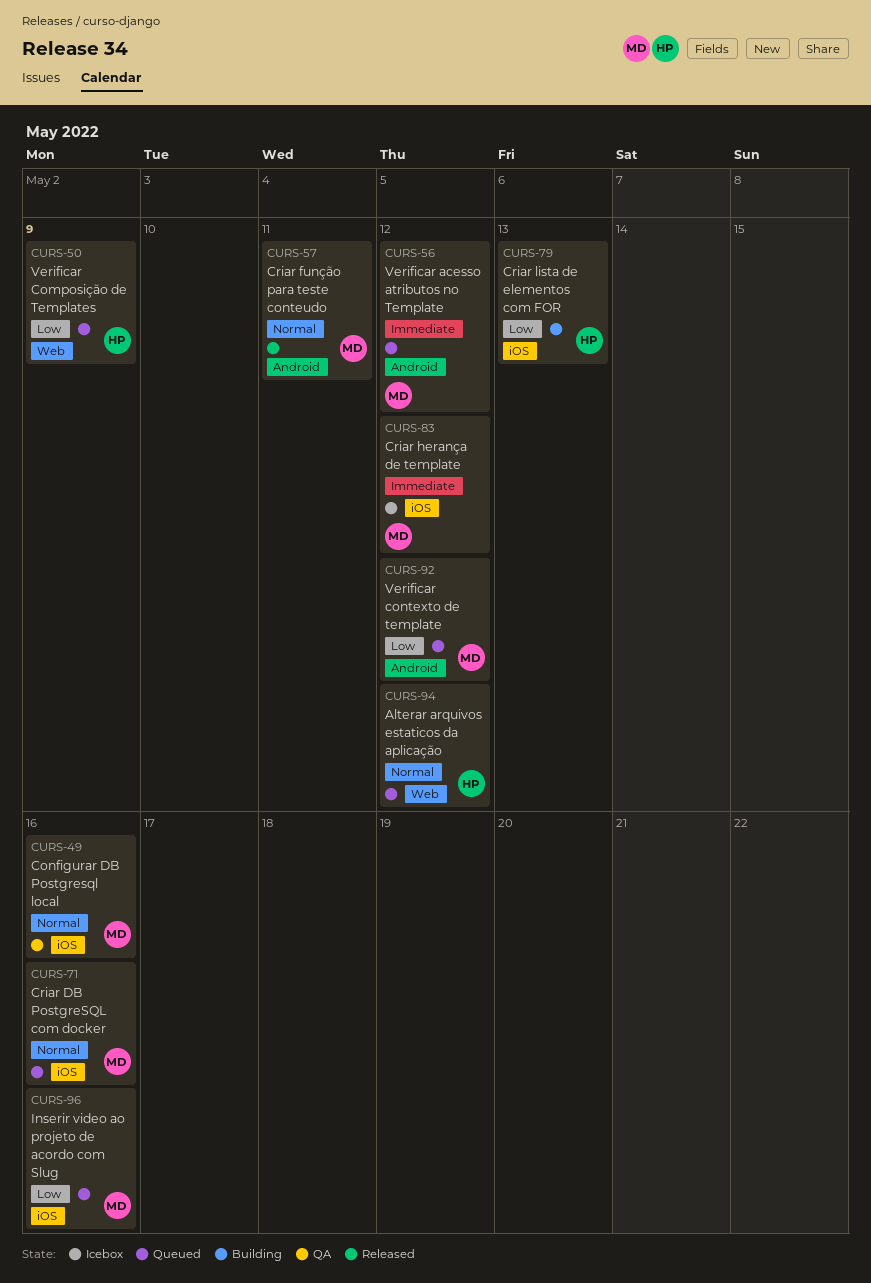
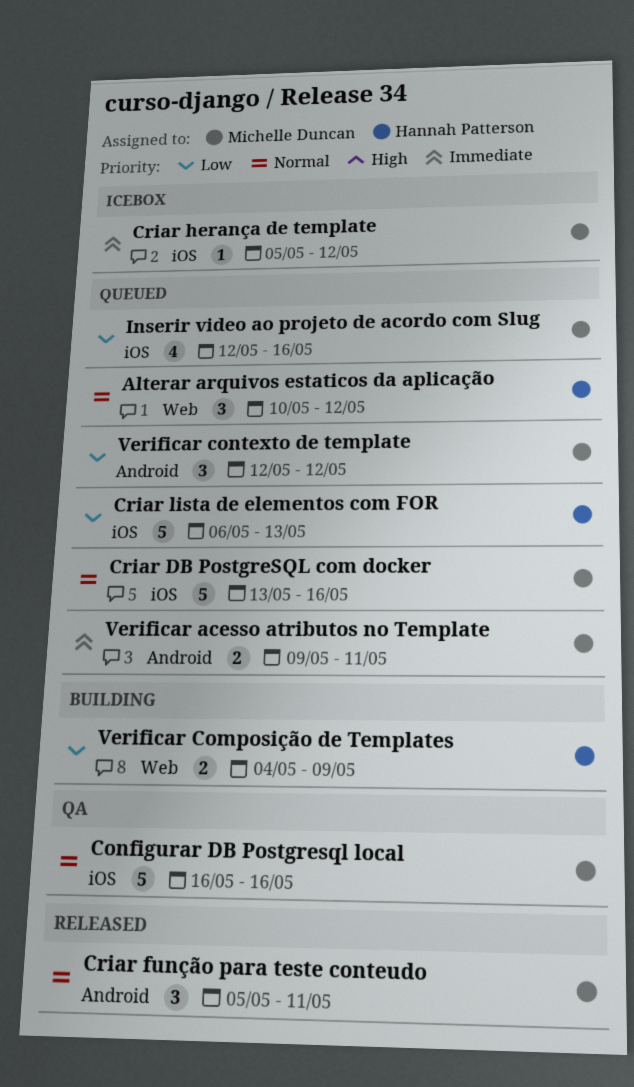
Criar lista de elementos com FOR, status: Building -> Queued
Verificar acesso atributos no Template, due: May 12 -> May 11
Verificar Composição de Templates, status: Queued -> Building

